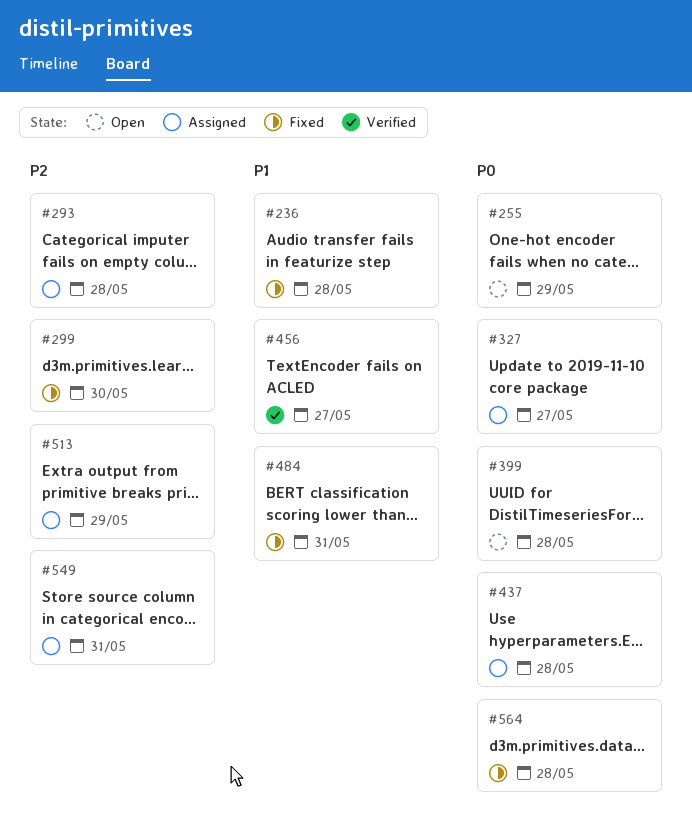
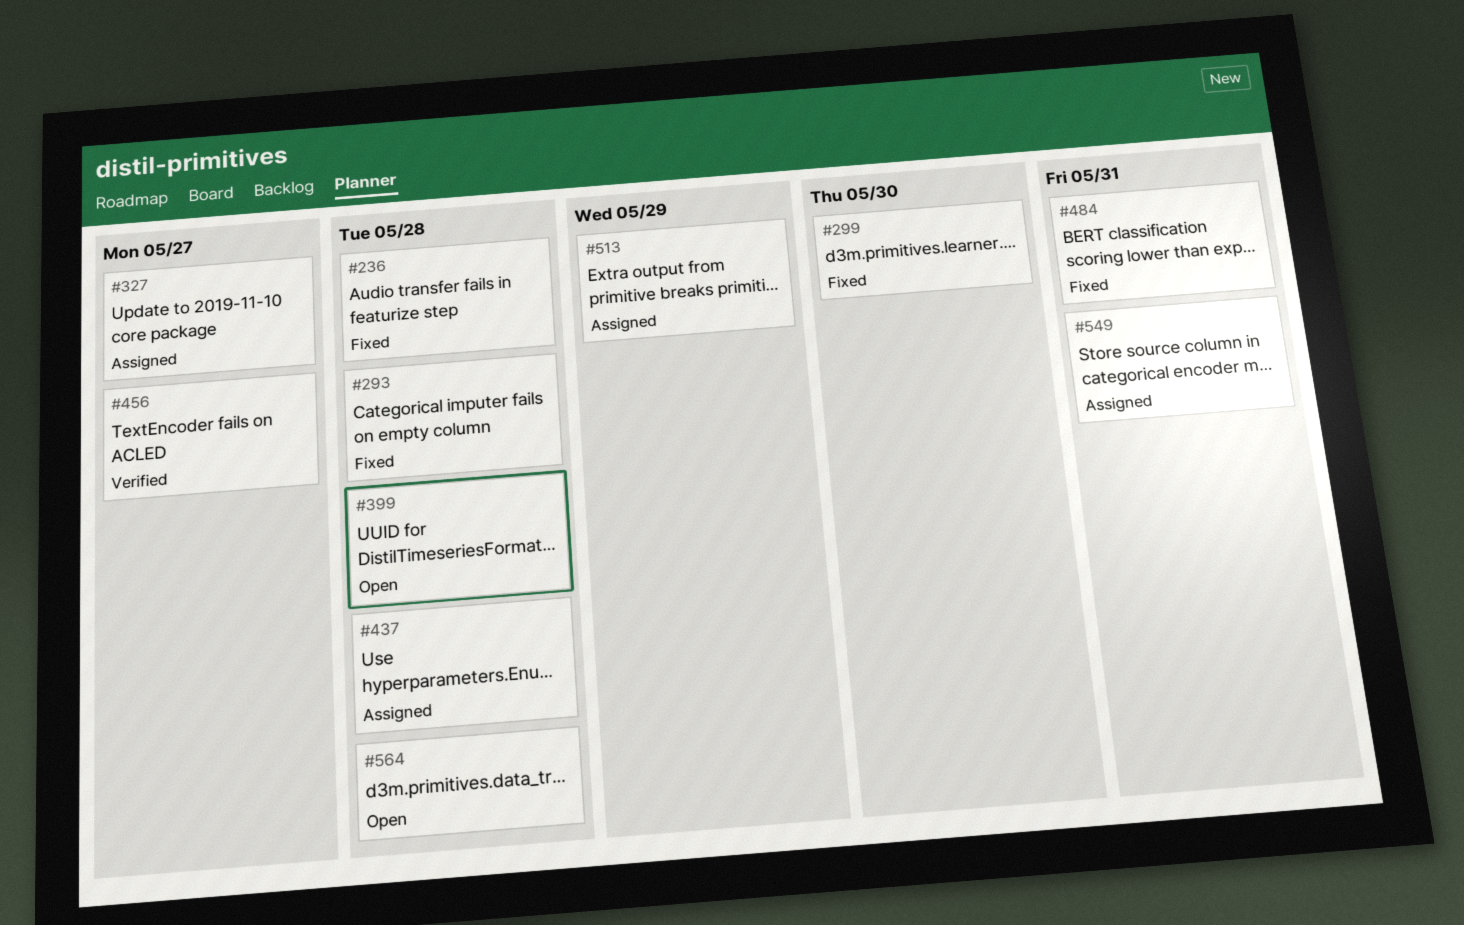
#255: present -> none
#293, status: Assigned -> Fixed
#564, status: Fixed -> Open

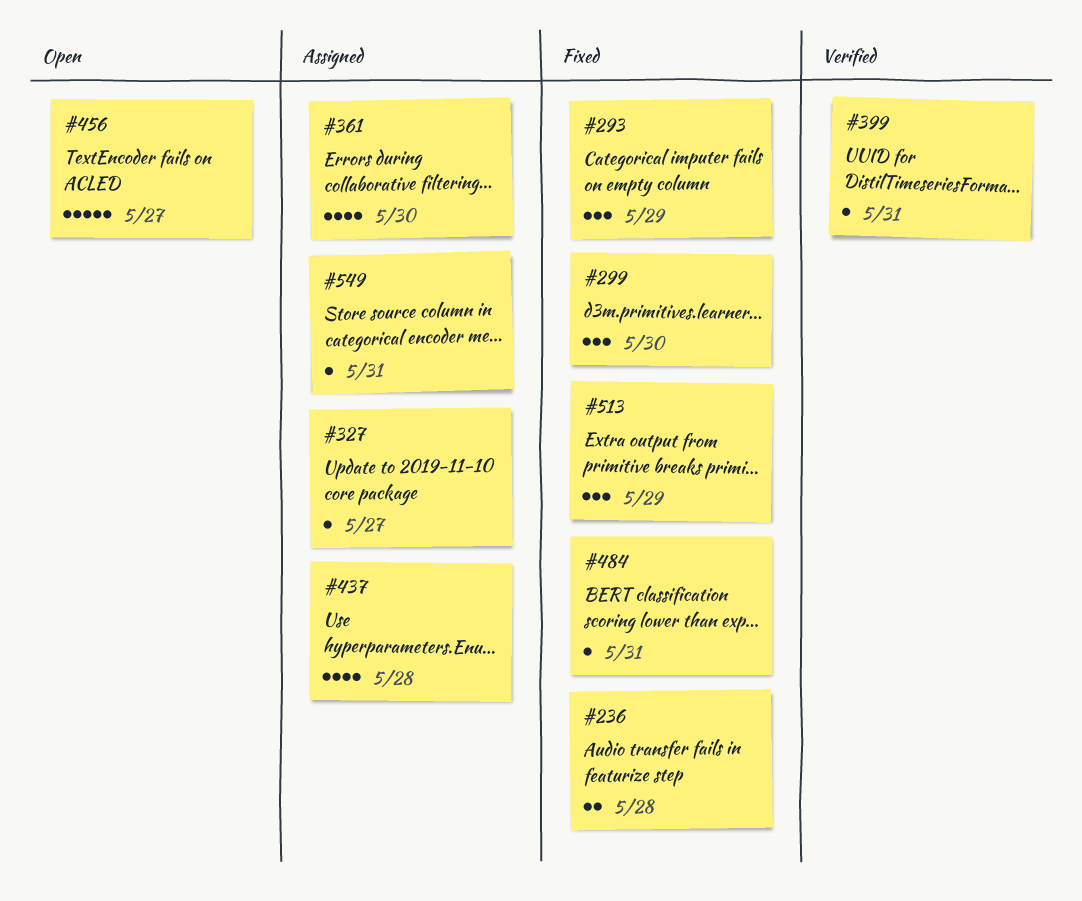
#293, due: May 28 -> May 29
#361: none -> present
#399, status: Open -> Verified
#399, due: May 28 -> May 31
#456, status: Verified -> Open
#513, status: Assigned -> Fixed
#564: present -> none

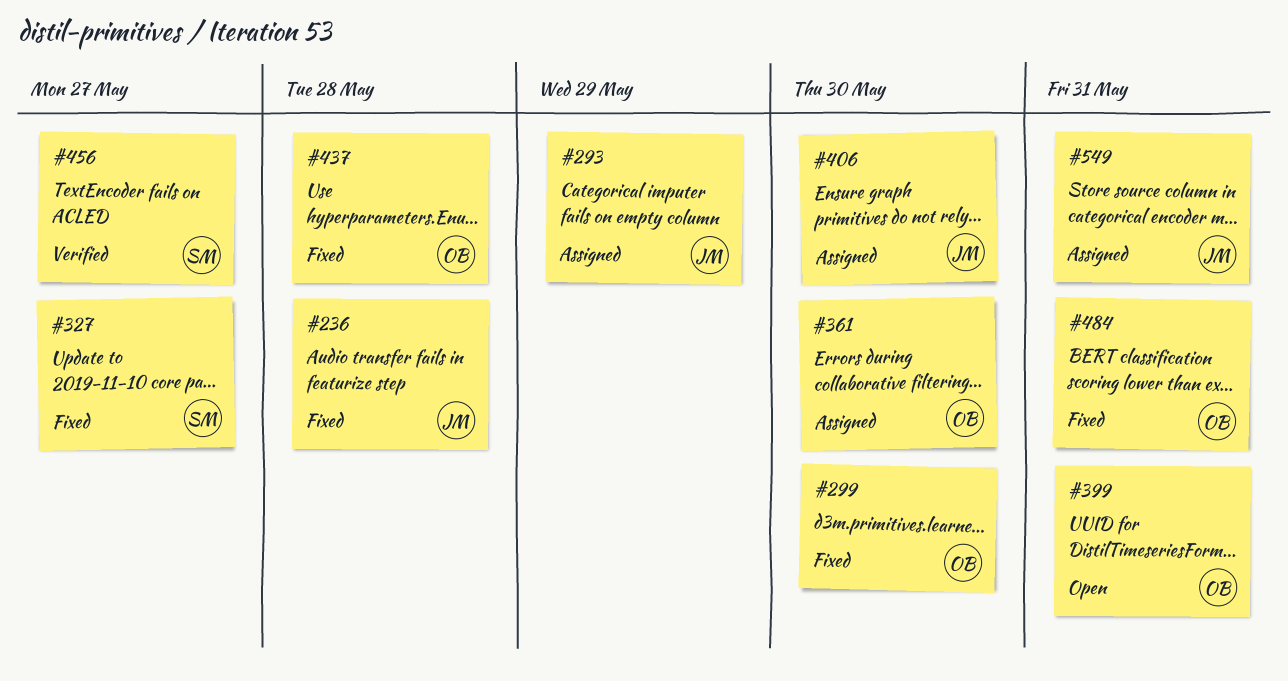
#293, status: Fixed -> Assigned
#327, status: Assigned -> Fixed
#399, status: Verified -> Open
#406: none -> present
#437, status: Assigned -> Fixed
#456, status: Open -> Verified
#513: present -> none

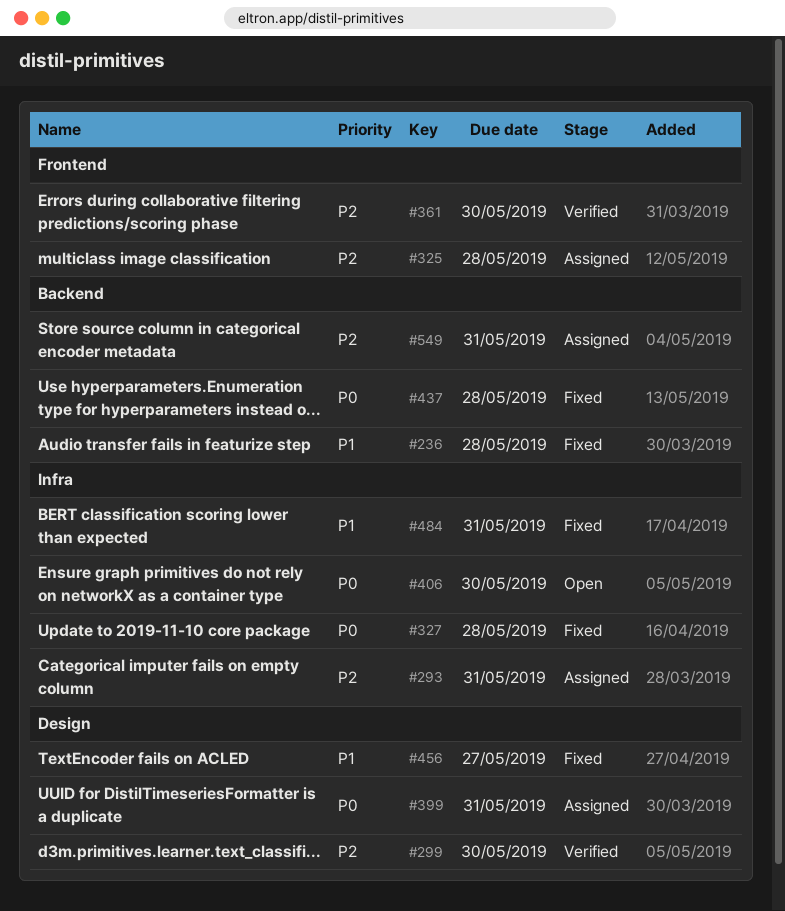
#293, due: May 29 -> May 31
#299, status: Fixed -> Verified
#325: none -> present
#327, due: May 27 -> May 28
#361, status: Assigned -> Verified
#399, status: Open -> Assigned
#406, status: Assigned -> Open
#456, status: Verified -> Fixed

